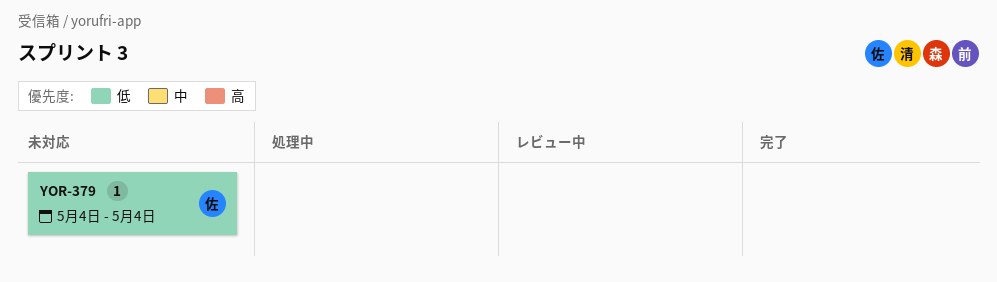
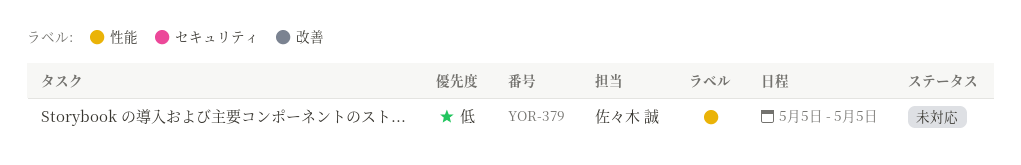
YOR-379, start: May 4 -> May 5
YOR-379, due: May 4 -> May 5

